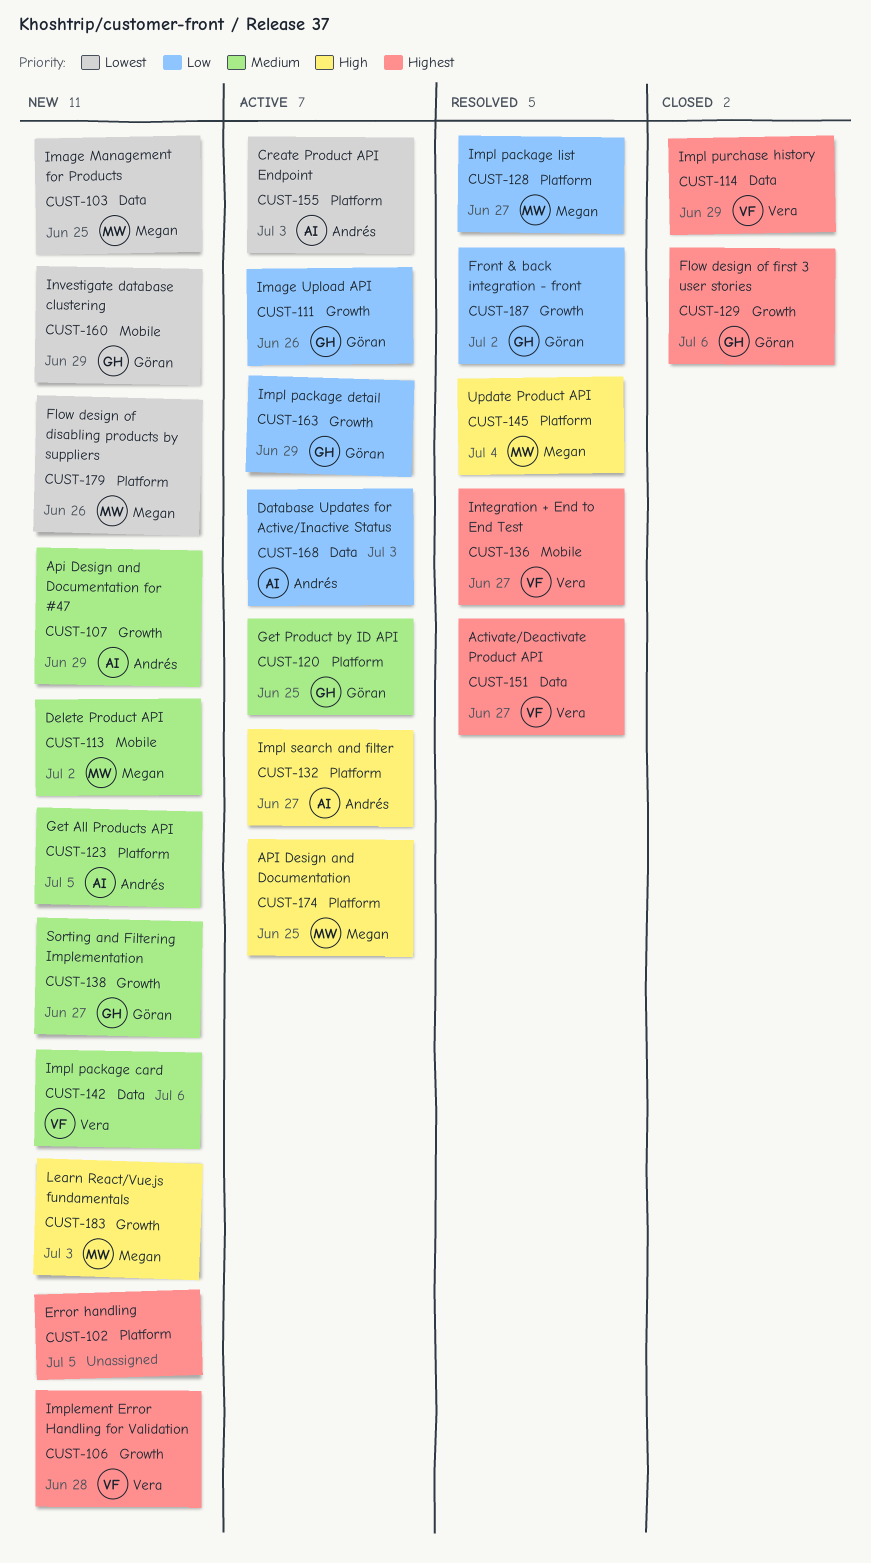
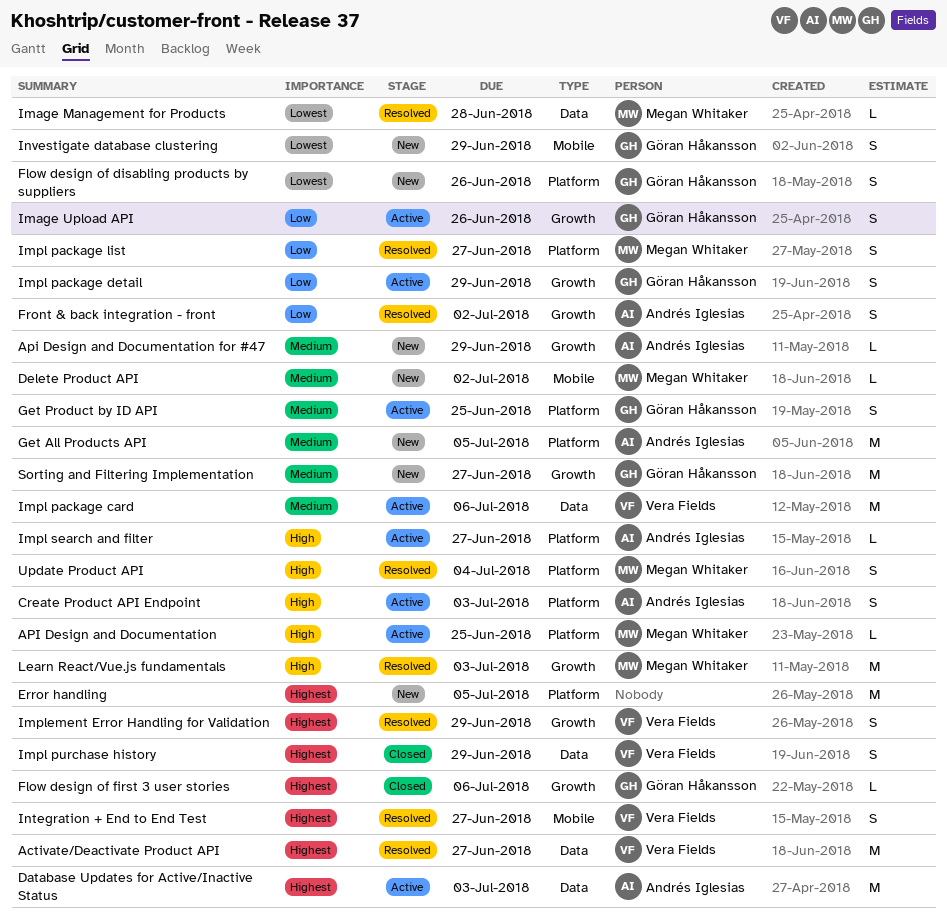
Create Product API Endpoint, priority: Lowest -> High
Database Updates for Active/Inactive Status, priority: Low -> Highest
Flow design of disabling products by suppliers, owner: Megan Whitaker -> Göran Håkansson
Front & back integration - front, owner: Göran Håkansson -> Andrés Iglesias
Image Management for Products, status: New -> Resolved
Image Management for Products, due: Jun 25 -> Jun 28
Impl package card, status: New -> Active
Implement Error Handling for Validation, status: New -> Resolved
Implement Error Handling for Validation, due: Jun 28 -> Jun 29
Learn React/Vue.js fundamentals, status: New -> Resolved

